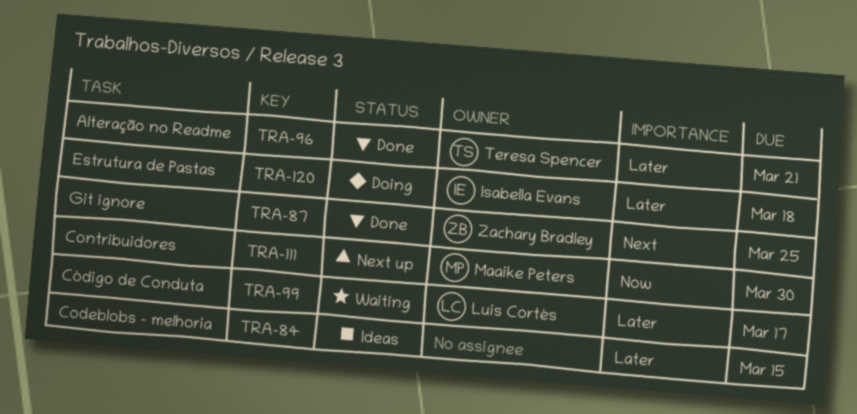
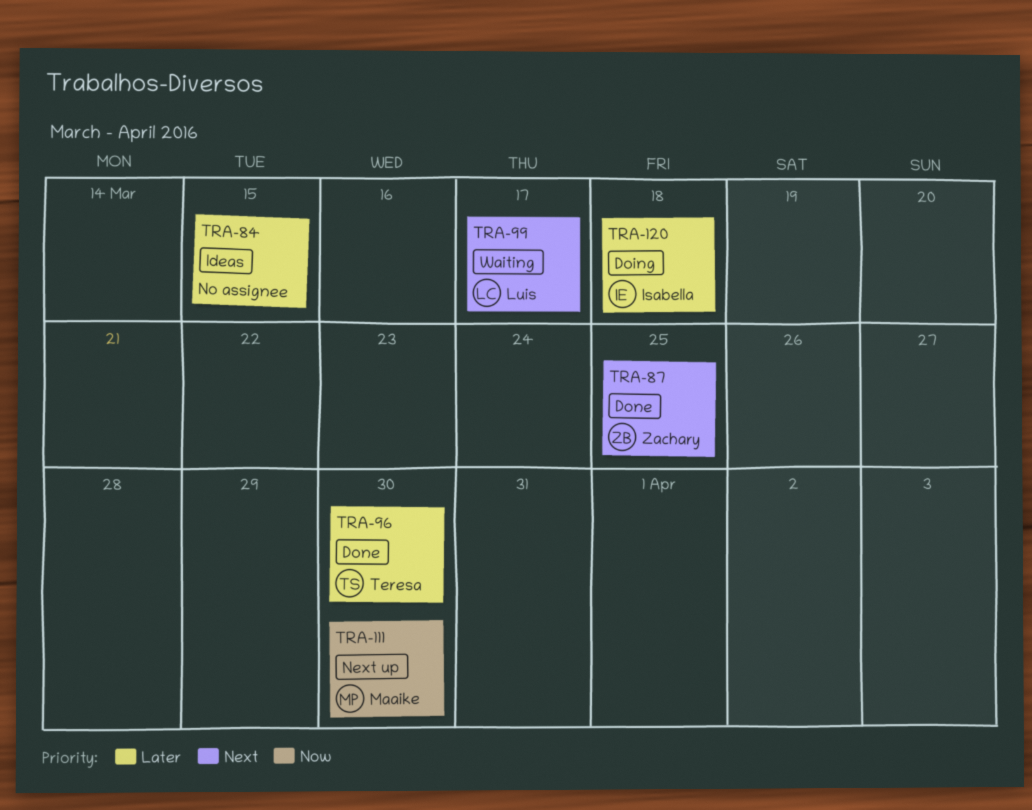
TRA-96, due: Mar 21 -> Mar 30
TRA-99, priority: Later -> Next

